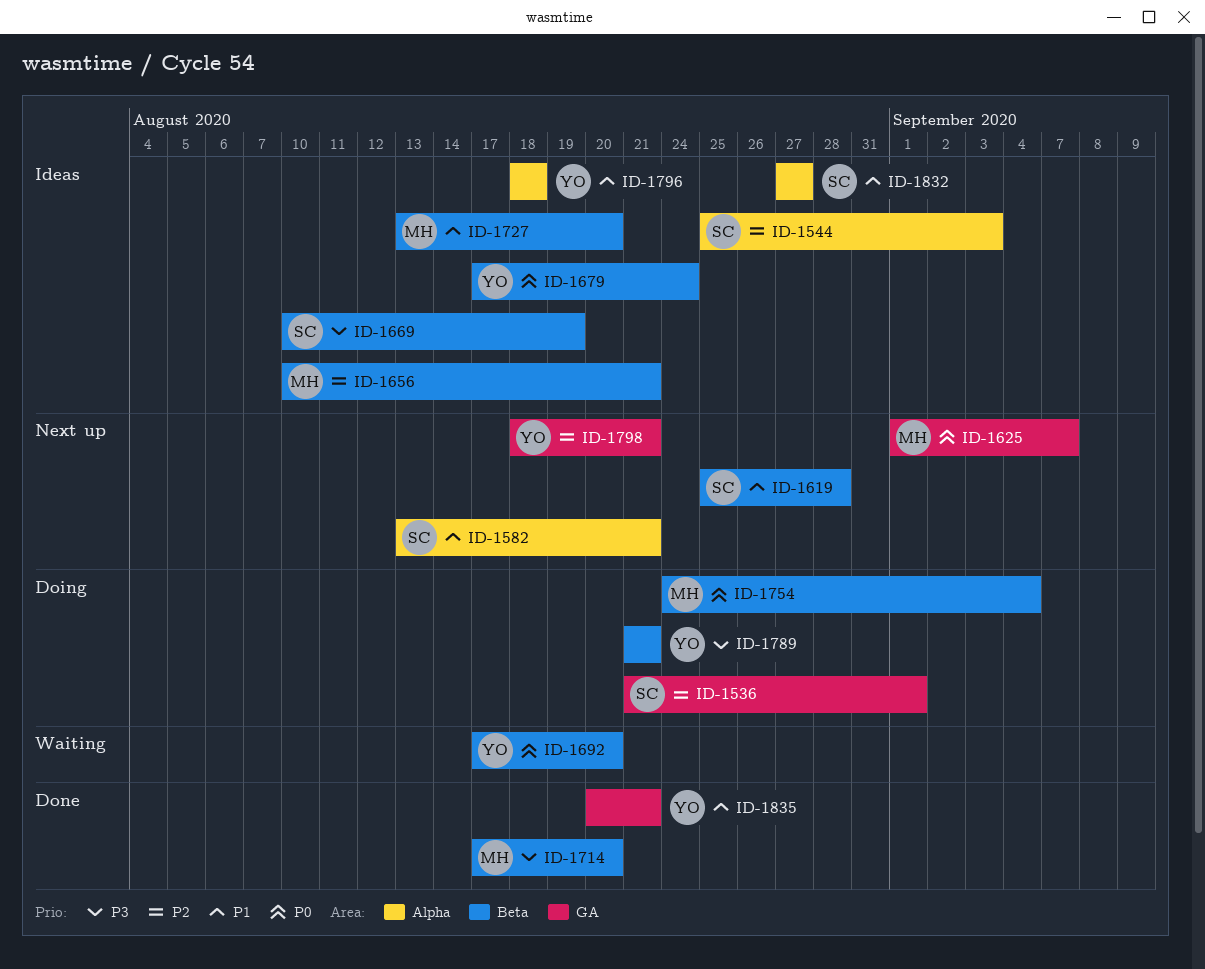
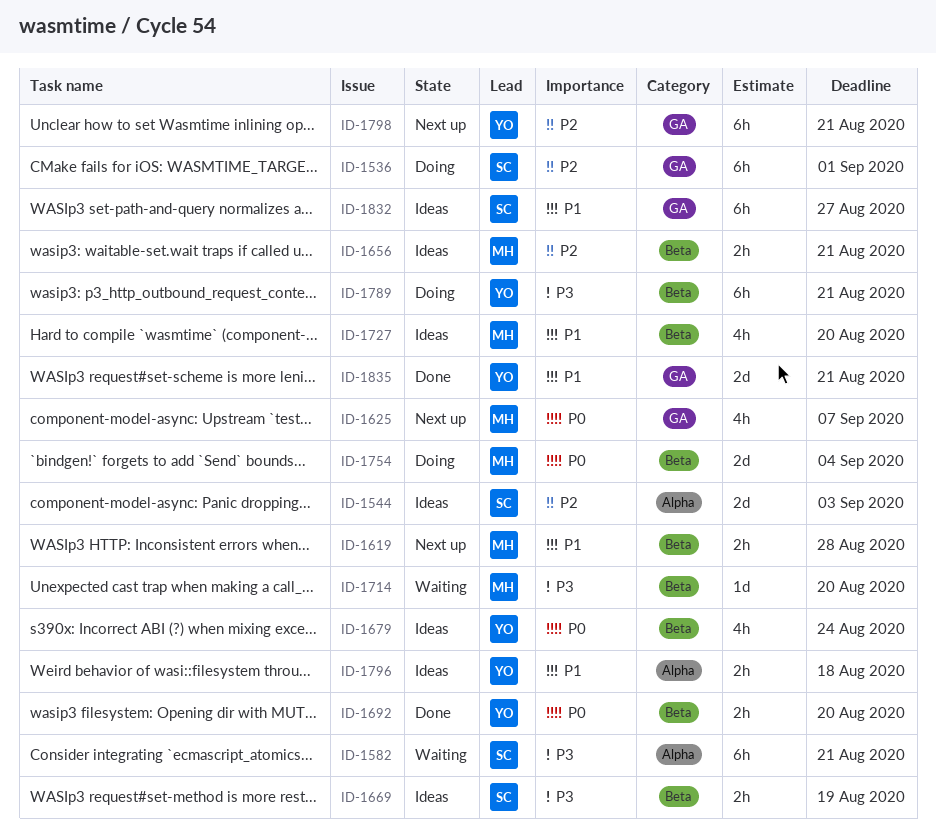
ID-1582, status: Next up -> Waiting
ID-1582, priority: P1 -> P3
ID-1619, owner: SC -> MH
ID-1692, status: Waiting -> Done
ID-1714, status: Done -> Waiting
ID-1832, label: Alpha -> GA

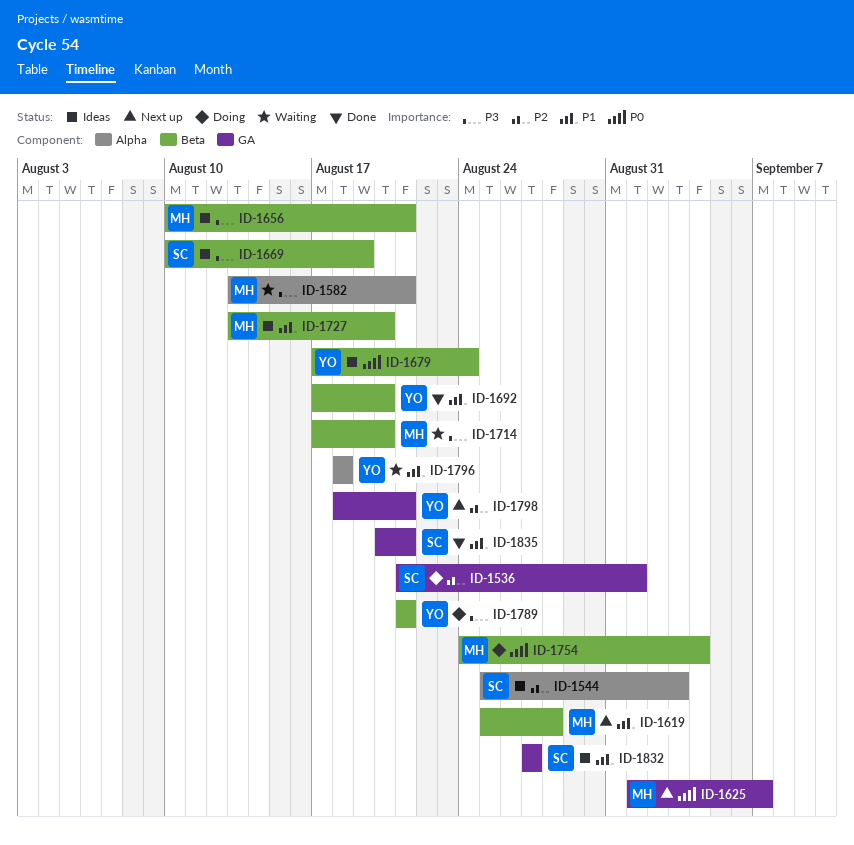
ID-1582, owner: SC -> MH
ID-1656, priority: P2 -> P3
ID-1692, priority: P0 -> P1
ID-1796, status: Ideas -> Waiting
ID-1835, owner: YO -> SC

